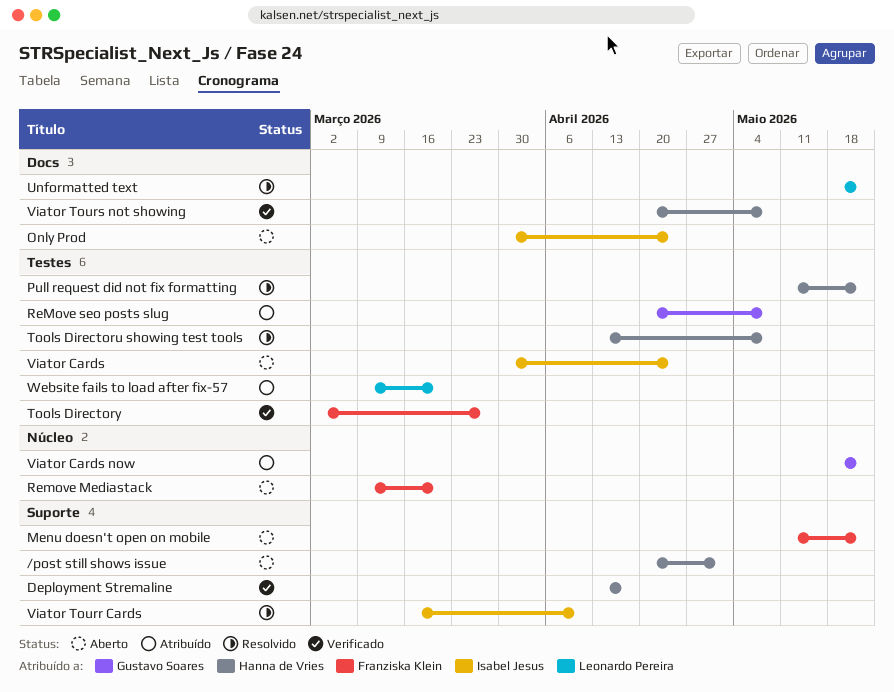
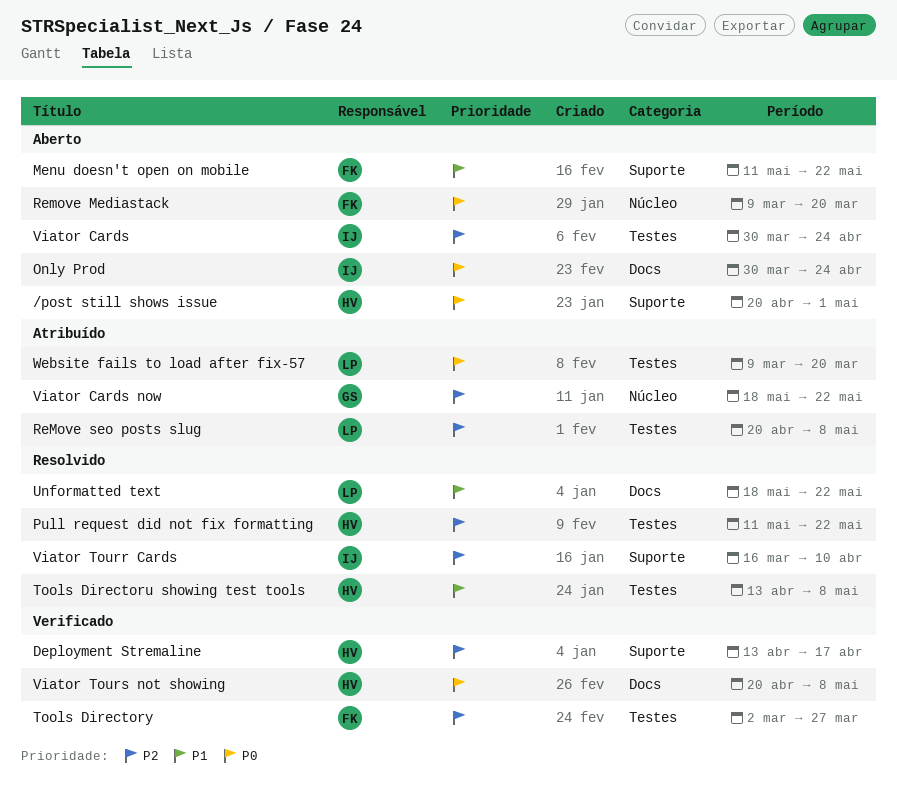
ReMove seo posts slug, owner: Gustavo Soares -> Leonardo Pereira

